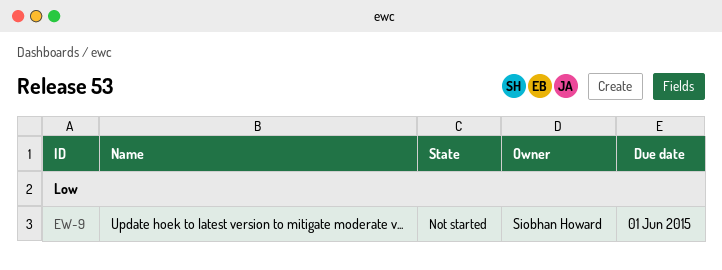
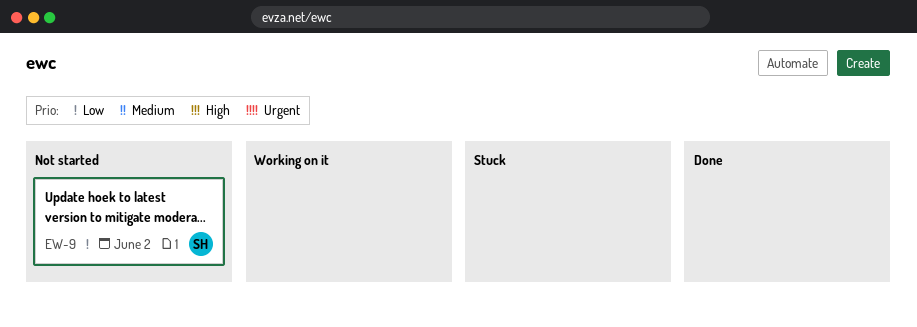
EW-9, due: Jun 1 -> Jun 2

